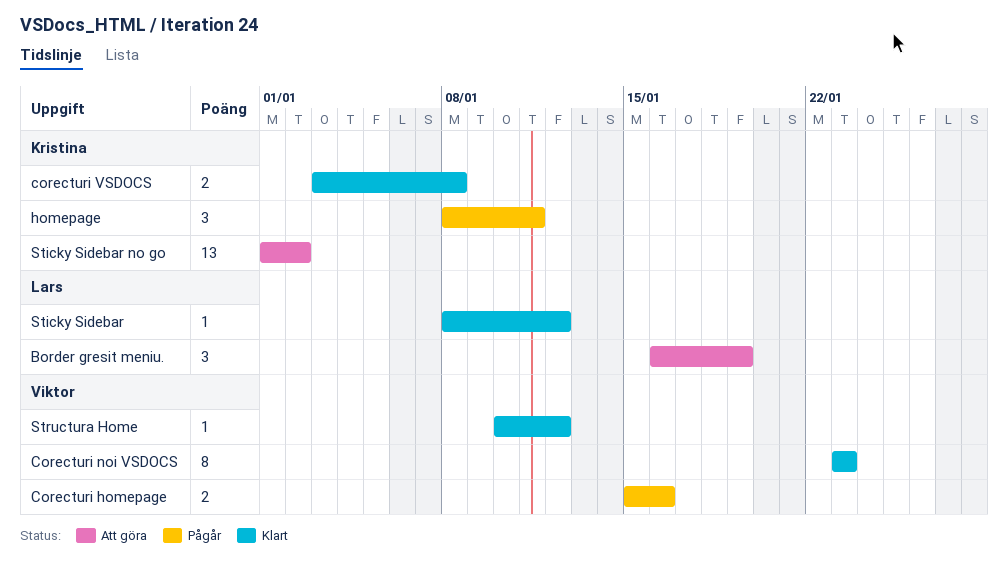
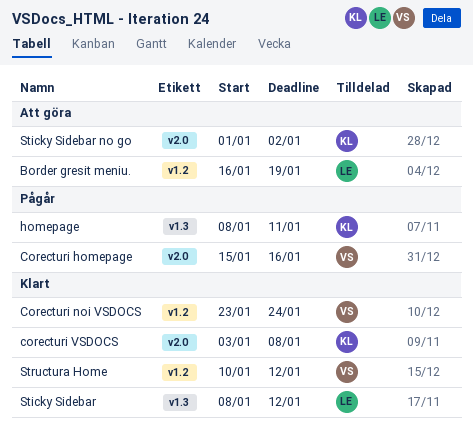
Corecturi noi VSDOCS, due: Jan 23 -> Jan 24

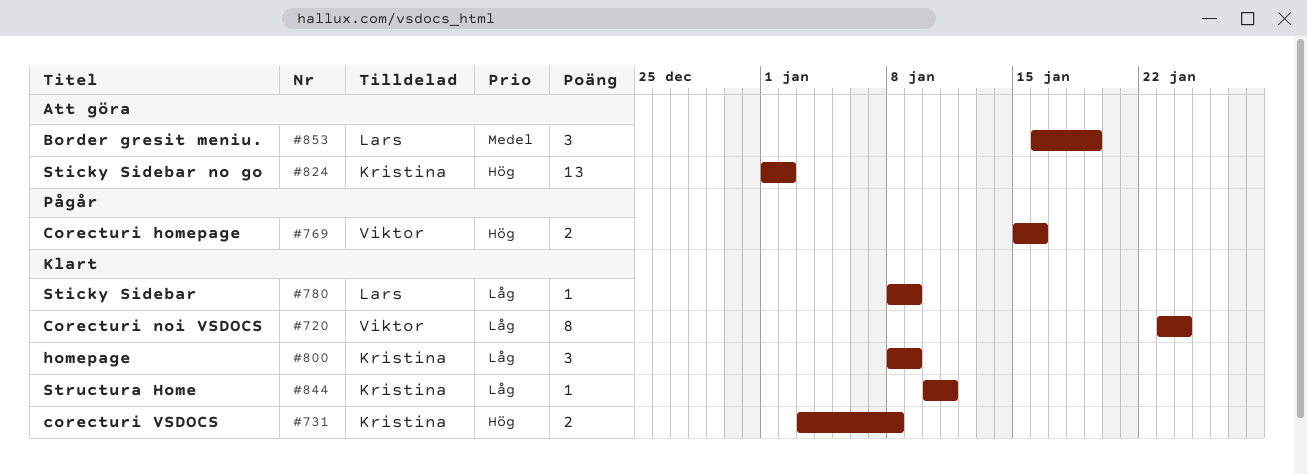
homepage, status: Pågår -> Klart
homepage, due: Jan 11 -> Jan 9
Sticky Sidebar, due: Jan 12 -> Jan 9
Structura Home, owner: Viktor -> Kristina
Structura Home, due: Jan 12 -> Jan 11

